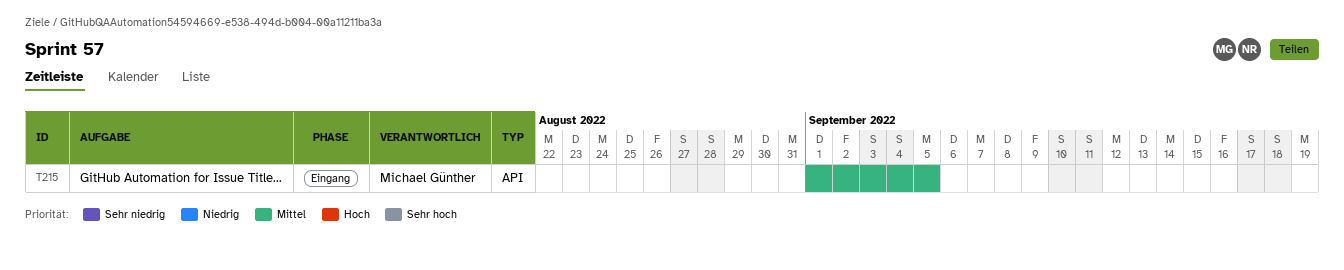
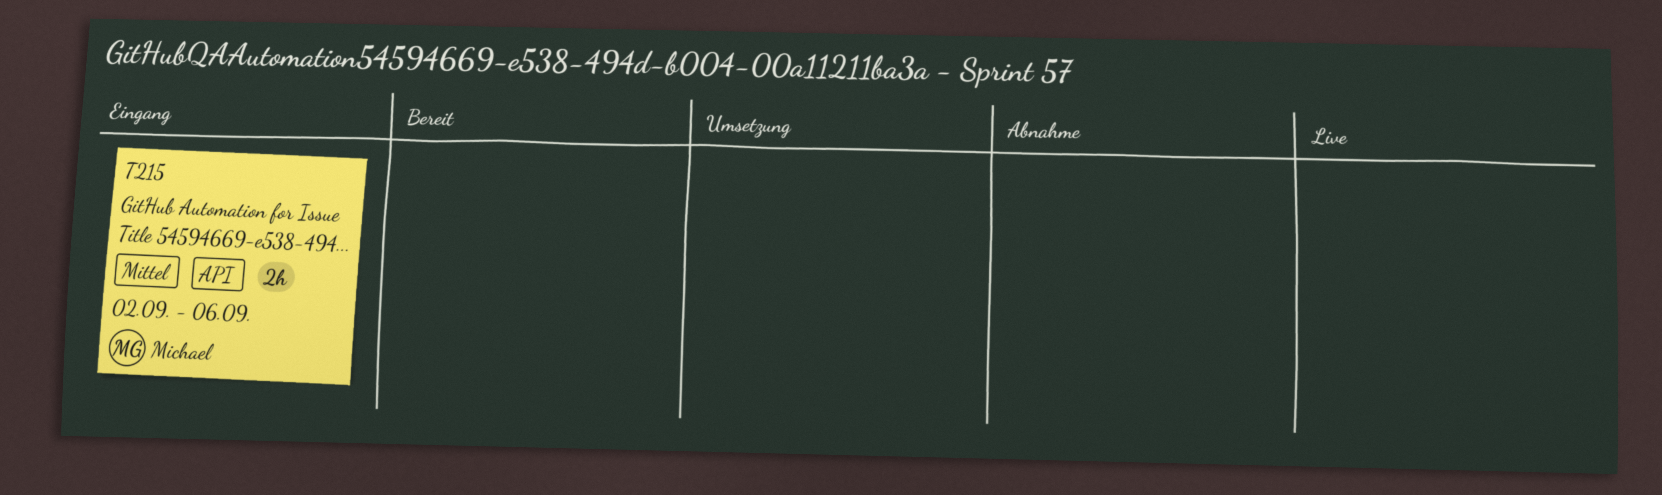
T215, start: Sep 1 -> Sep 2
T215, due: Sep 5 -> Sep 6

